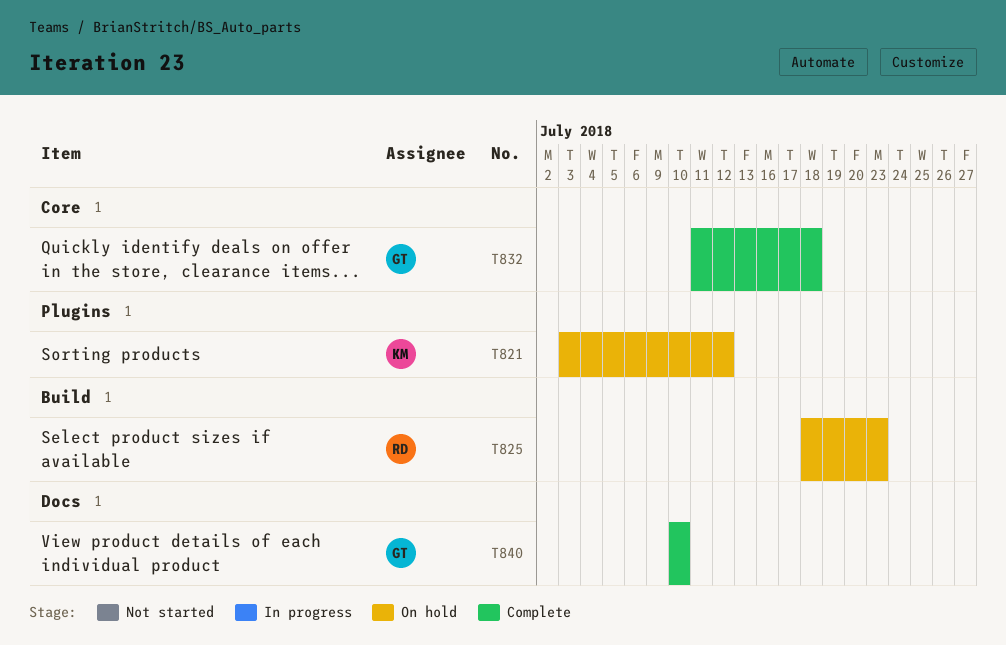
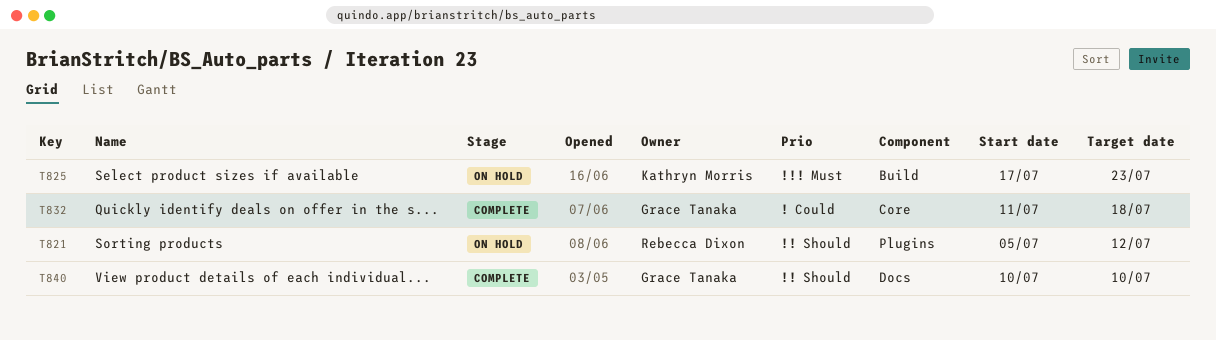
T821, owner: Kathryn Morris -> Rebecca Dixon
T821, start: Jul 3 -> Jul 5
T825, owner: Rebecca Dixon -> Kathryn Morris
T825, start: Jul 18 -> Jul 17

